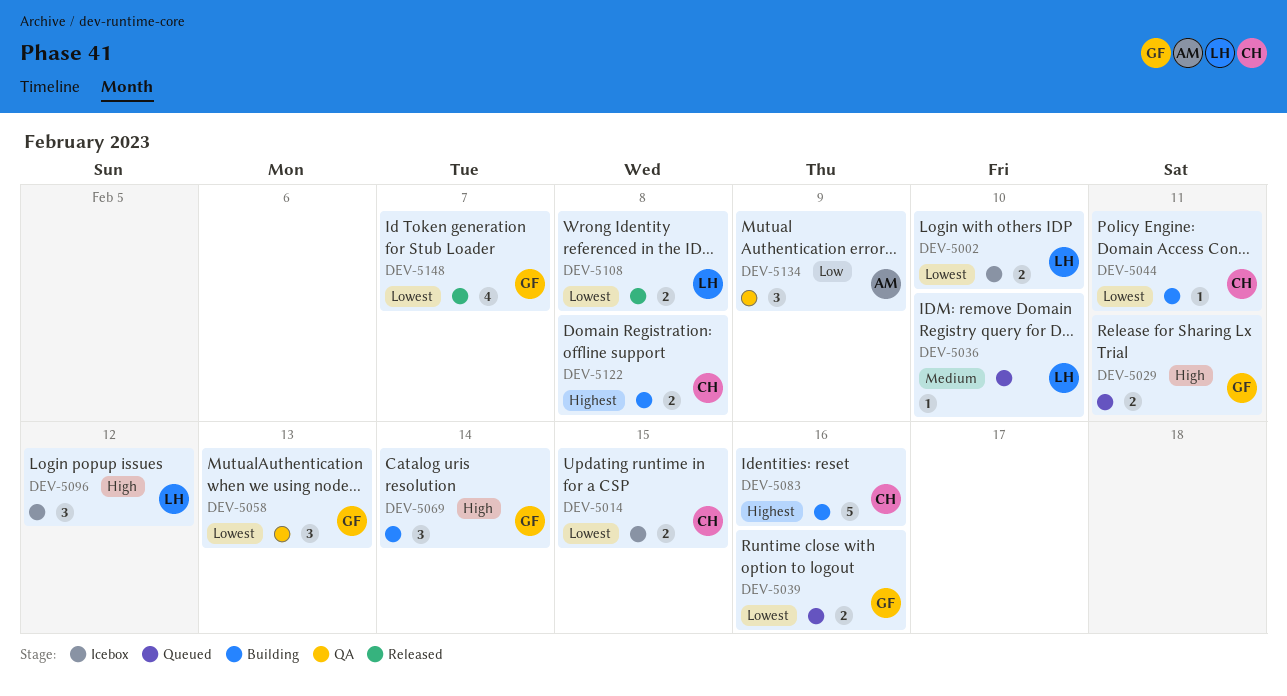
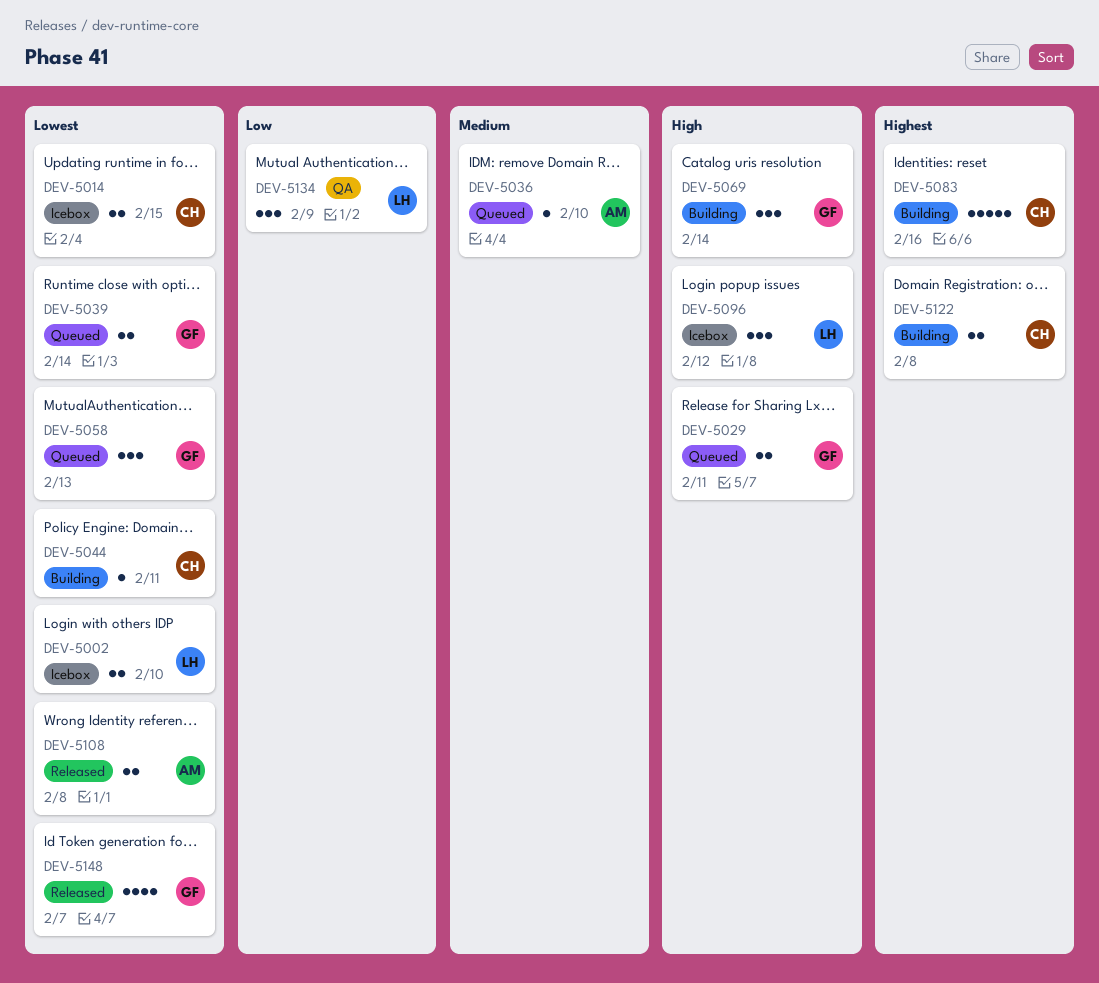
DEV-5036, owner: LH -> AM
DEV-5039, due: Feb 16 -> Feb 14
DEV-5058, status: QA -> Queued
DEV-5108, owner: LH -> AM
DEV-5134, owner: AM -> LH

